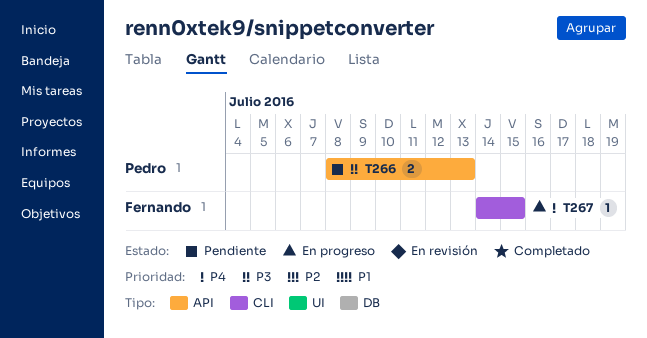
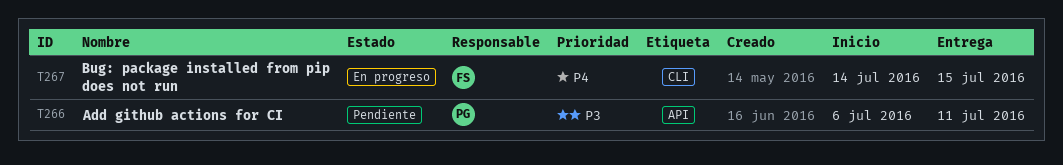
T266, start: Jul 8 -> Jul 6
T266, due: Jul 13 -> Jul 11

